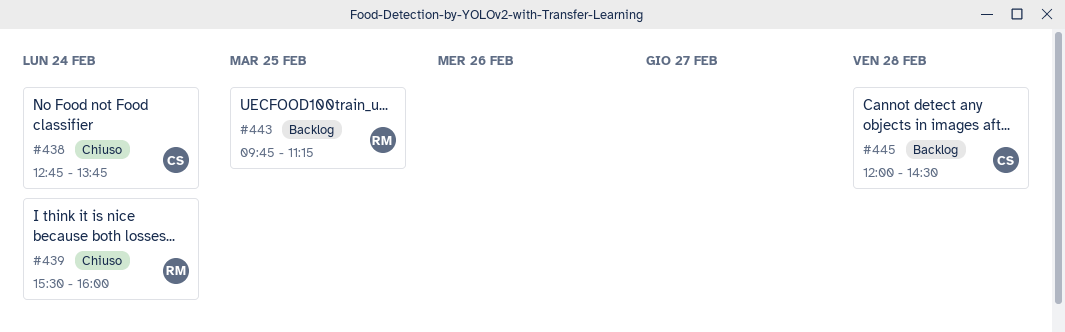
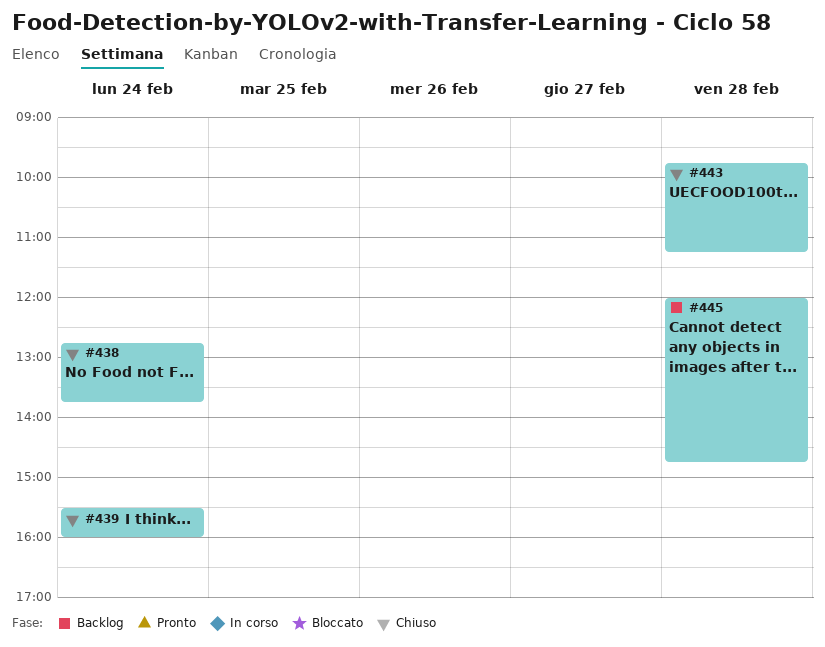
#443, status: Backlog -> Chiuso
#443, day: Feb 25 -> Feb 28
#445, ends: 14:30 -> 14:45

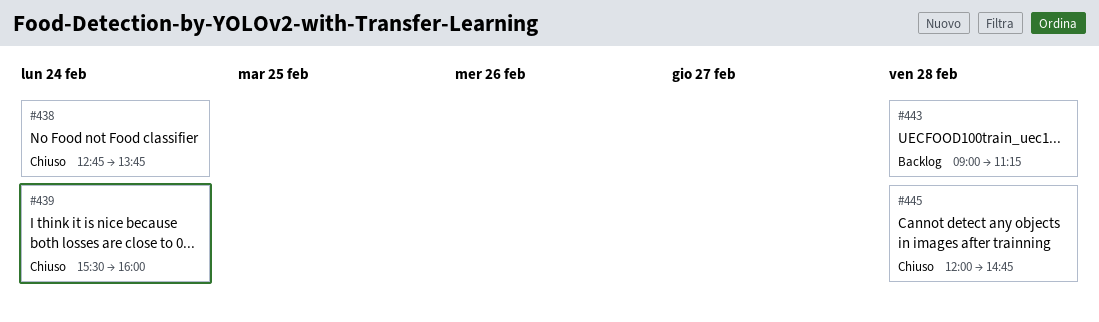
#443, status: Chiuso -> Backlog
#443, begins: 09:45 -> 09:00
#445, status: Backlog -> Chiuso

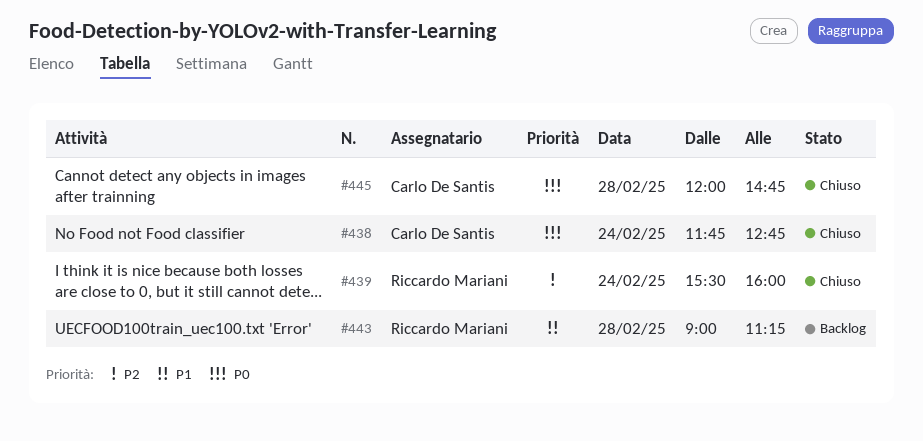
#438, begins: 12:45 -> 11:45
#438, ends: 13:45 -> 12:45

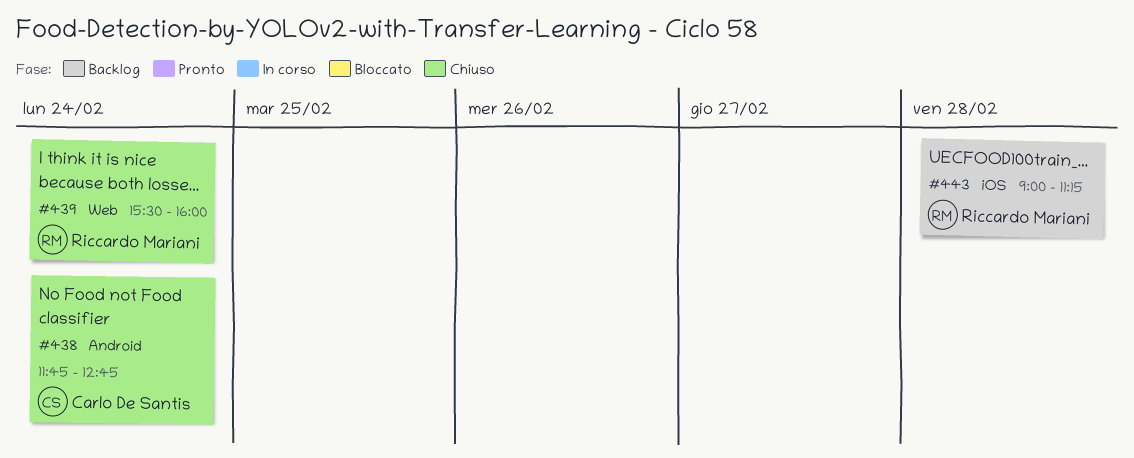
#445: present -> none

